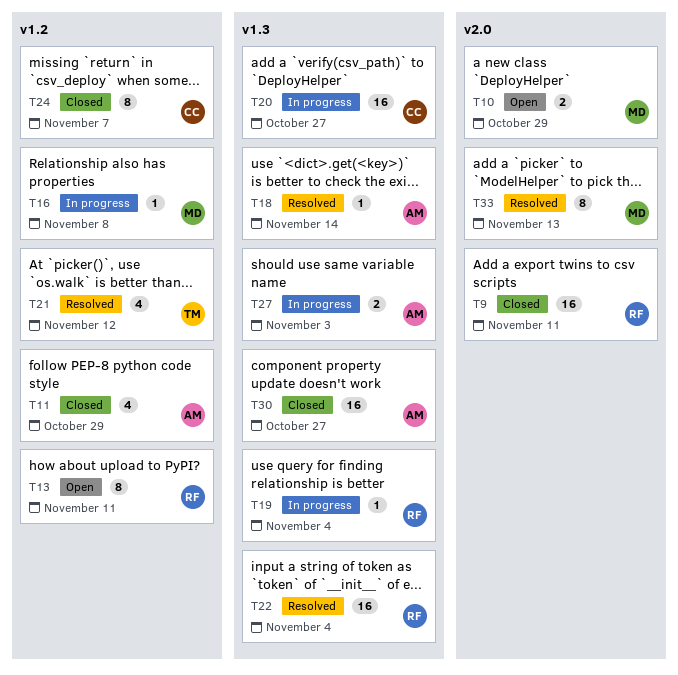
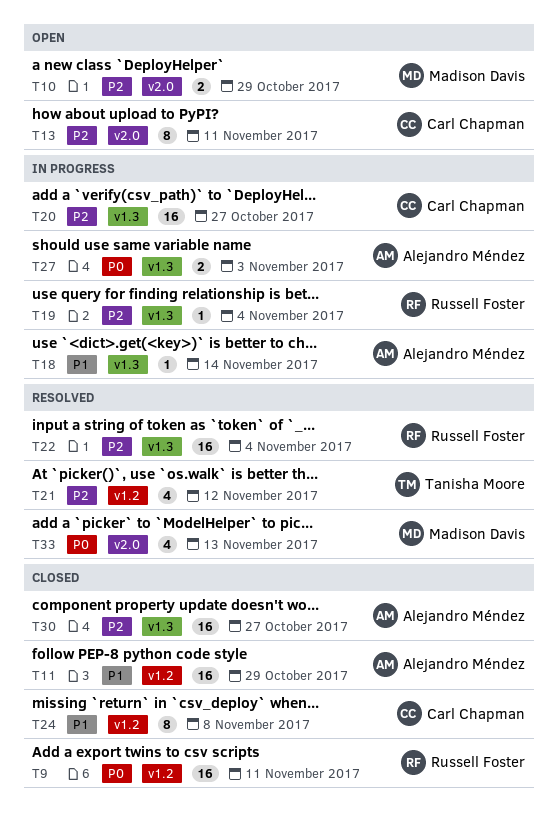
T9, label: v2.0 -> v1.2
T11, estimate: 4 -> 16
T13, owner: Russell Foster -> Carl Chapman
T13, label: v1.2 -> v2.0
T16: present -> none
T18, status: Resolved -> In progress
T24, due: Nov 7 -> Nov 8
T33, estimate: 8 -> 4

